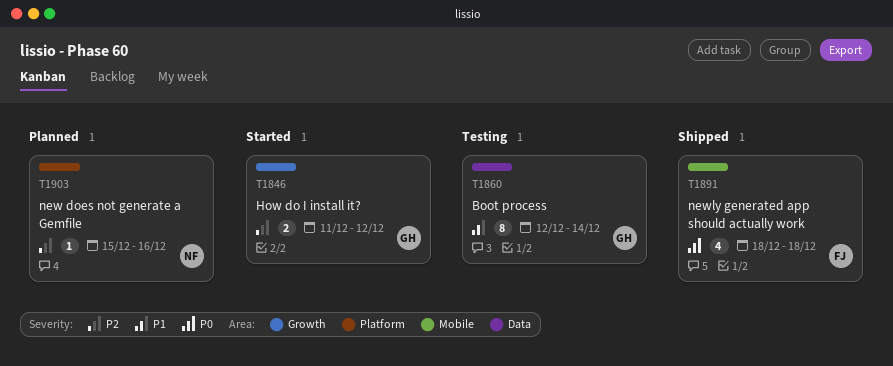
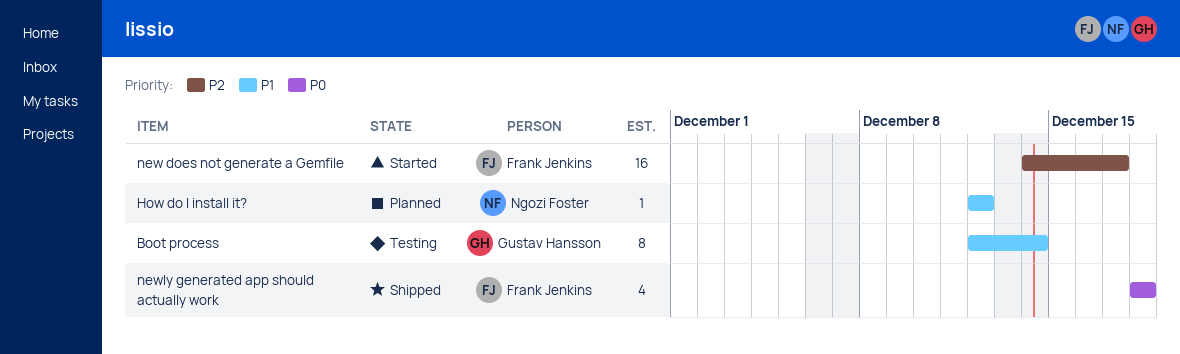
How do I install it?, status: Started -> Planned
How do I install it?, owner: Gustav Hansson -> Ngozi Foster
How do I install it?, priority: P2 -> P1
How do I install it?, estimate: 2 -> 1
How do I install it?, start: Dec 11 -> Dec 12
new does not generate a Gemfile, status: Planned -> Started
new does not generate a Gemfile, owner: Ngozi Foster -> Frank Jenkins
new does not generate a Gemfile, estimate: 1 -> 16
new does not generate a Gemfile, start: Dec 15 -> Dec 14
new does not generate a Gemfile, due: Dec 16 -> Dec 17

